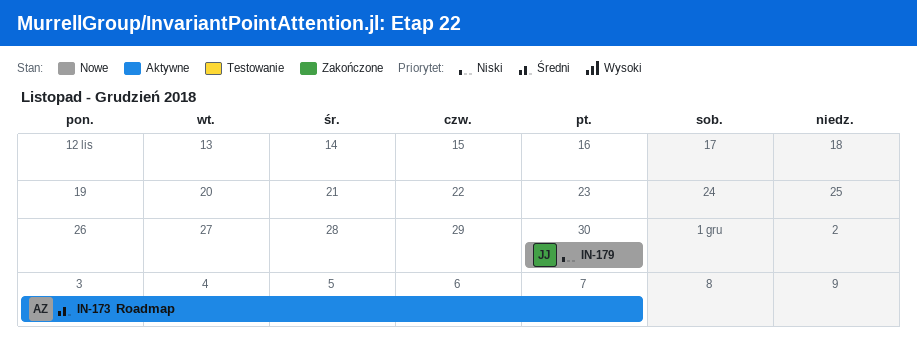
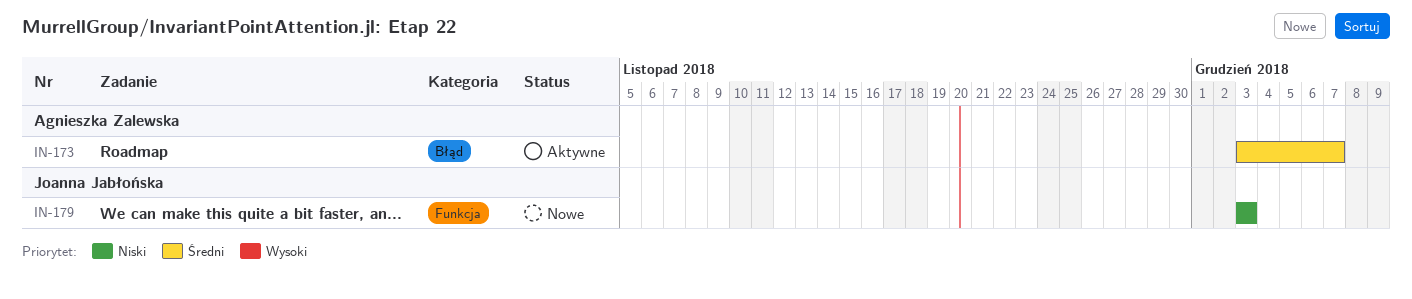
IN-179, start: Nov 30 -> Dec 3
IN-179, due: Nov 30 -> Dec 3

